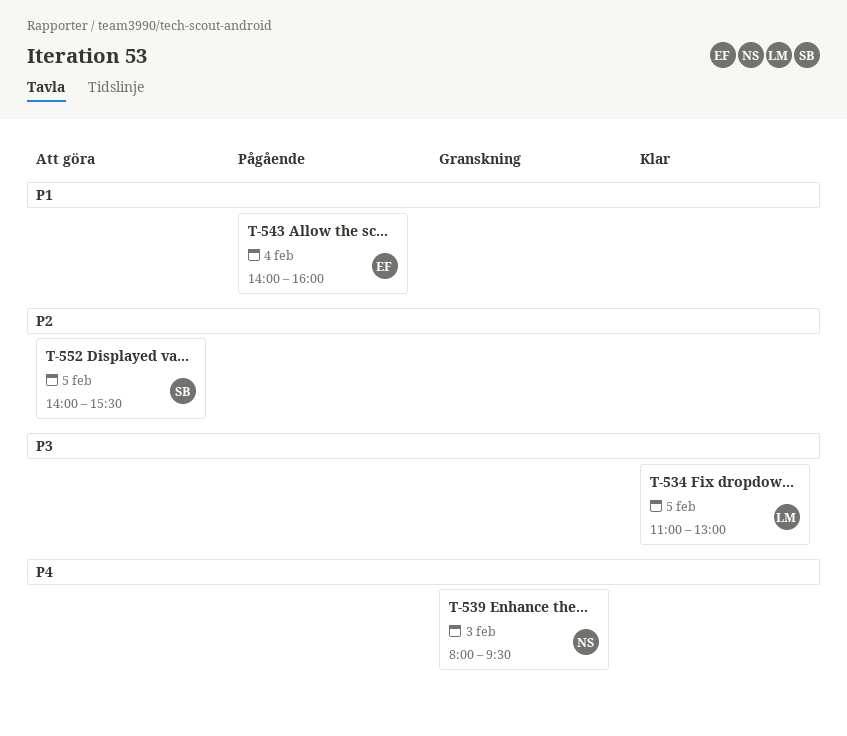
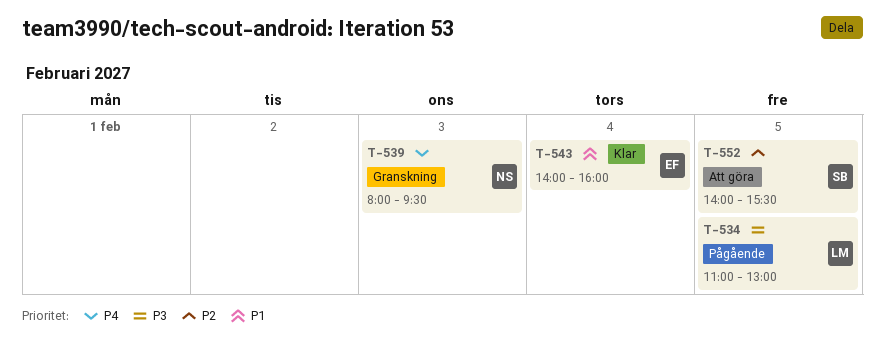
T-534, status: Klar -> Pågående
T-543, status: Pågående -> Klar

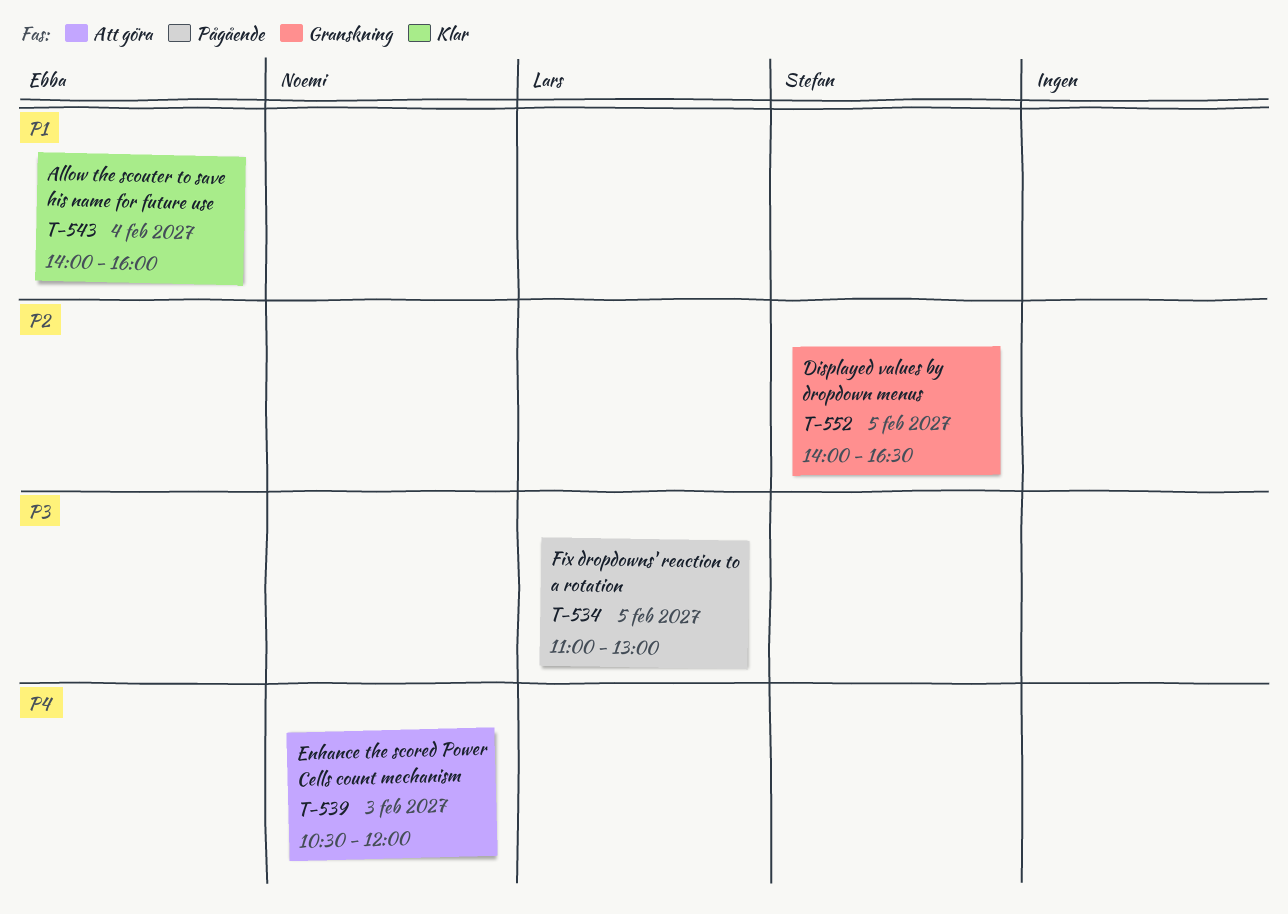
T-539, status: Granskning -> Att göra
T-539, begins: 08:00 -> 10:30
T-539, ends: 09:30 -> 12:00
T-552, status: Att göra -> Granskning
T-552, ends: 15:30 -> 16:30

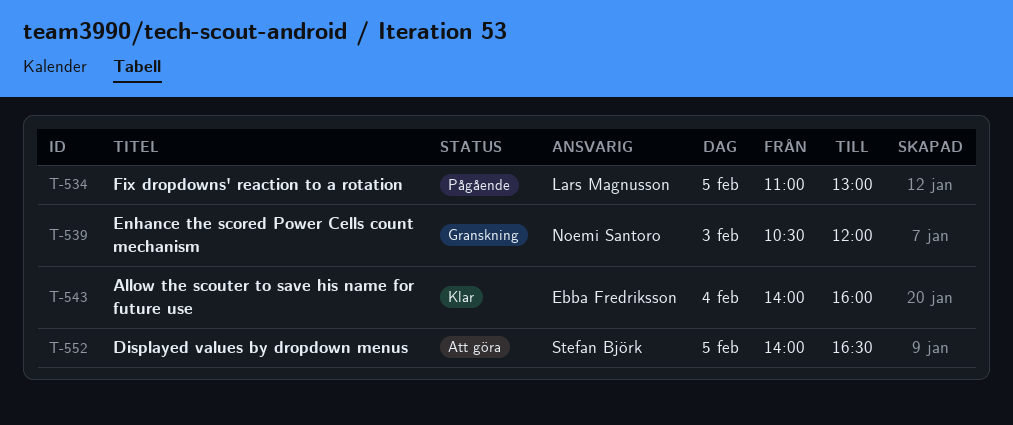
T-539, status: Att göra -> Granskning
T-552, status: Granskning -> Att göra

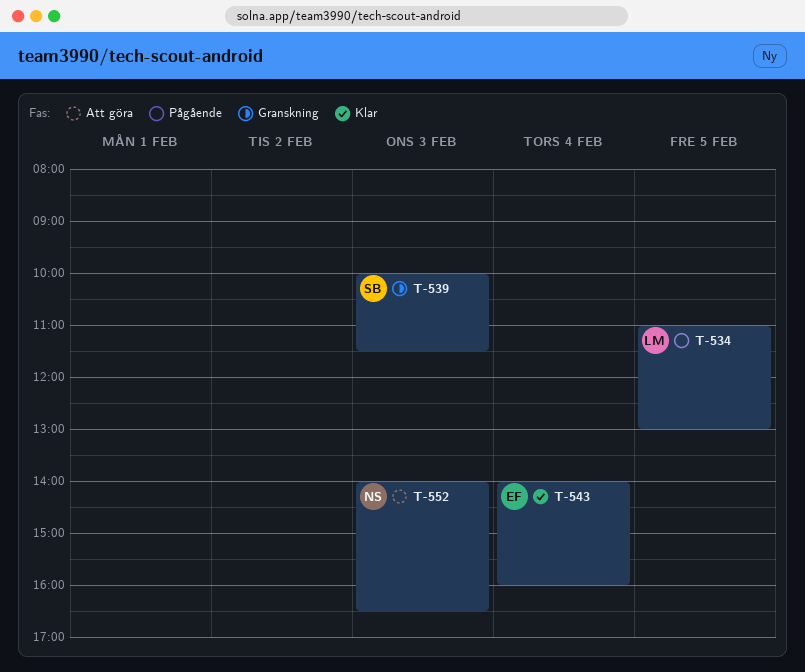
T-539, owner: Noemi Santoro -> Stefan Björk
T-539, begins: 10:30 -> 10:00
T-539, ends: 12:00 -> 11:30
T-552, owner: Stefan Björk -> Noemi Santoro
T-552, day: Feb 5 -> Feb 3

